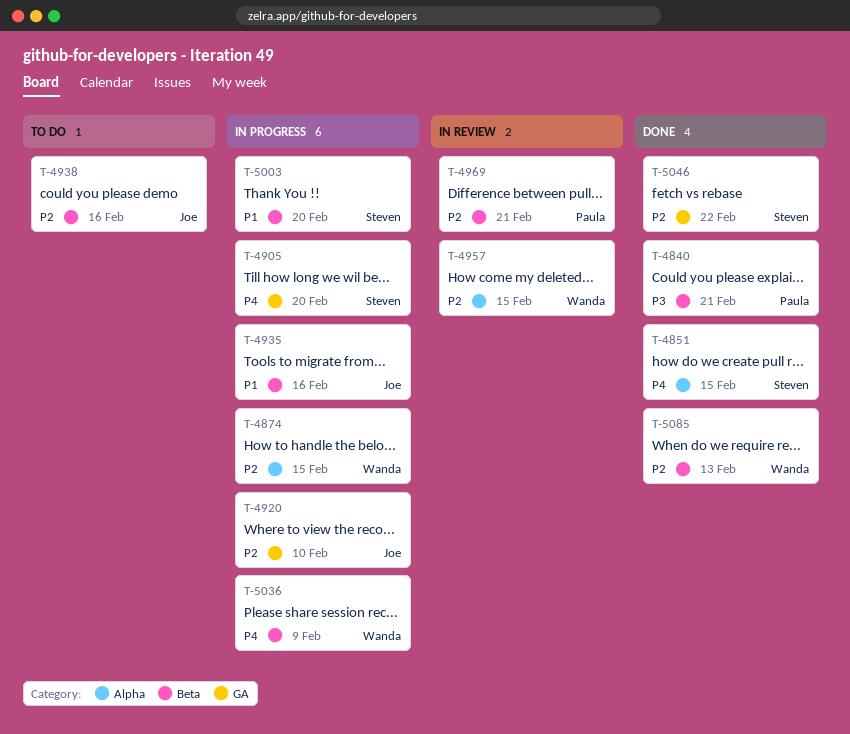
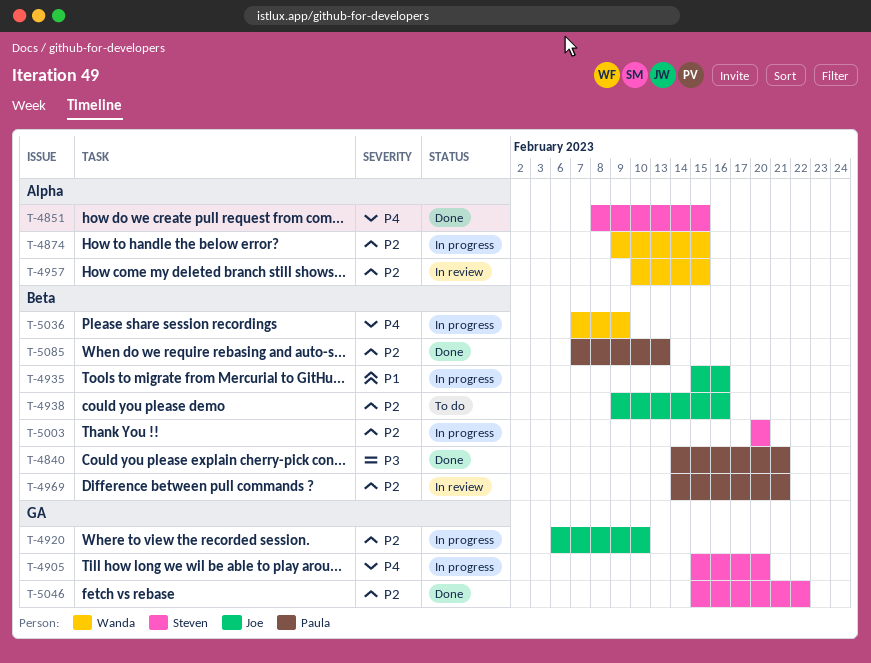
T-5003, priority: P1 -> P2
T-5085, owner: Wanda -> Paula

